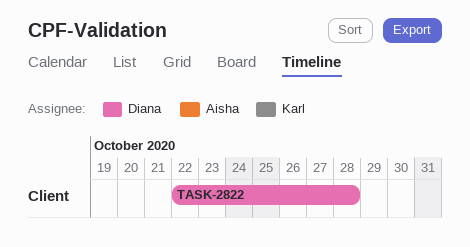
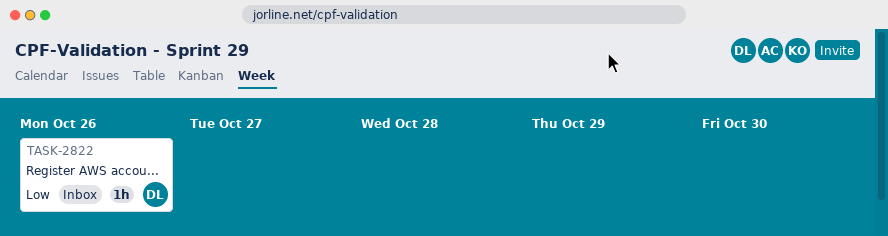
TASK-2822, due: Oct 28 -> Oct 26

